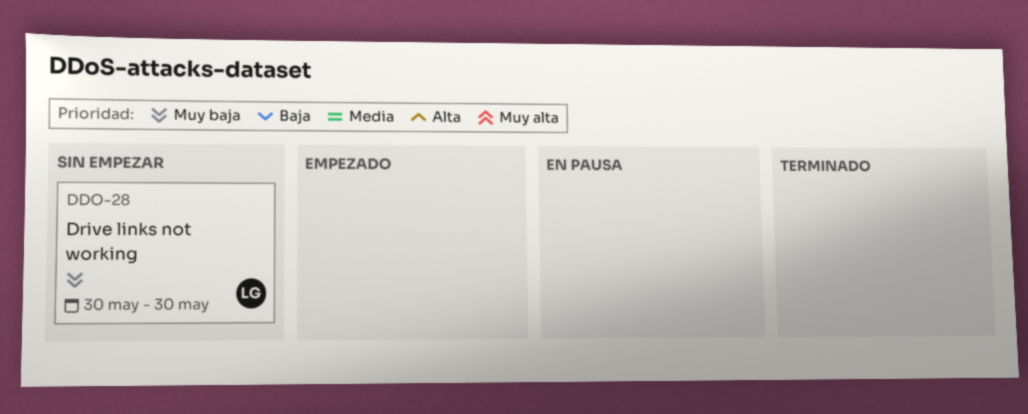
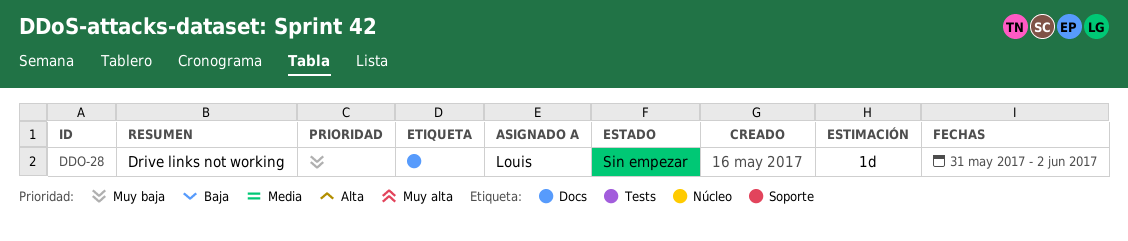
DDO-28, start: May 30 -> May 31
DDO-28, due: May 30 -> Jun 2

